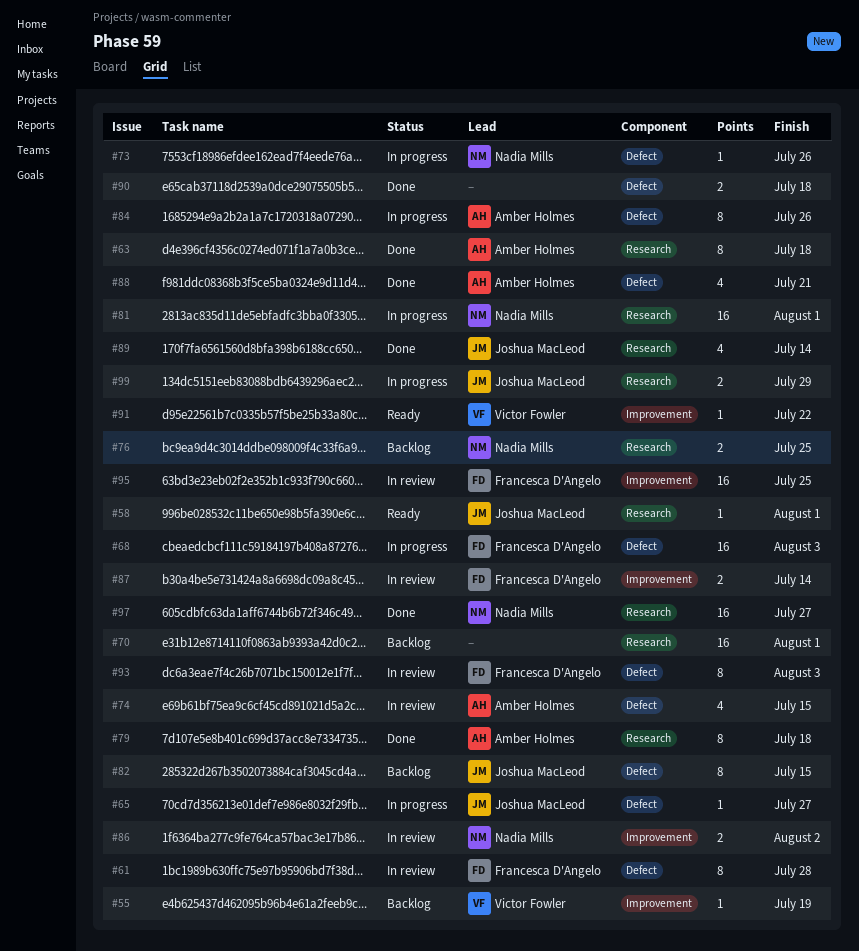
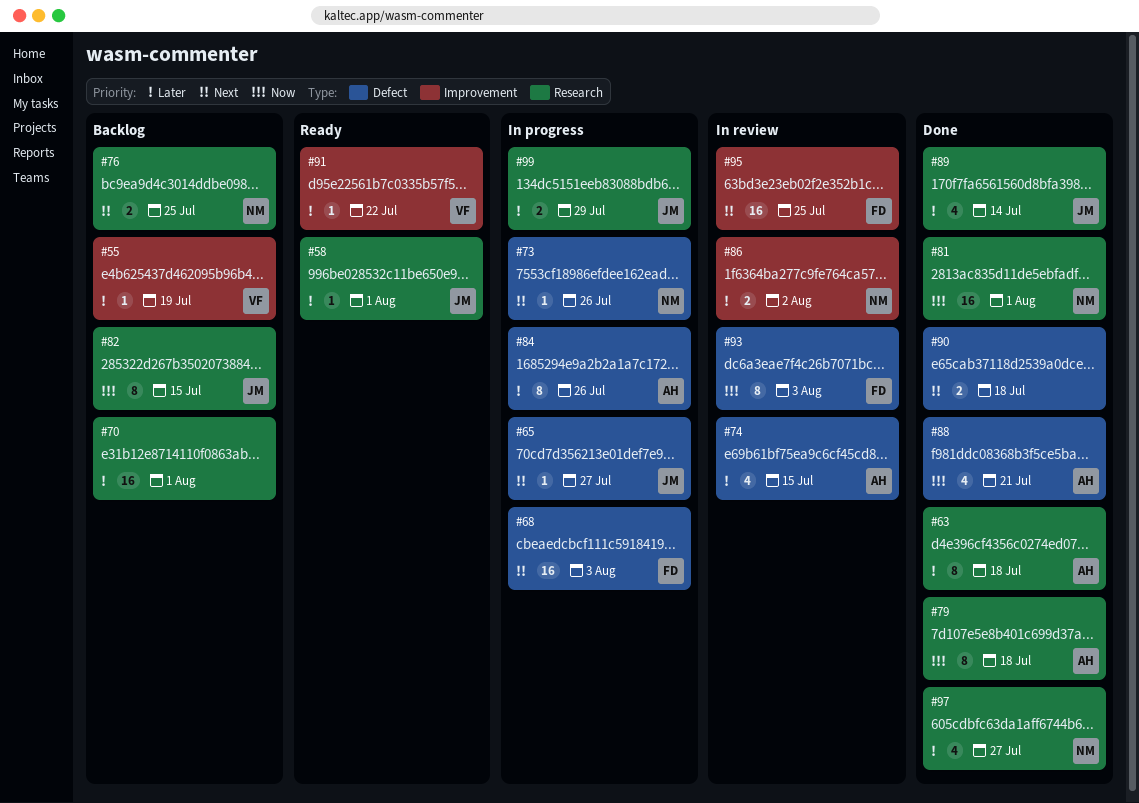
#61: present -> none
#81, status: In progress -> Done
#82, label: Defect -> Research
#87: present -> none
#97, estimate: 16 -> 4

